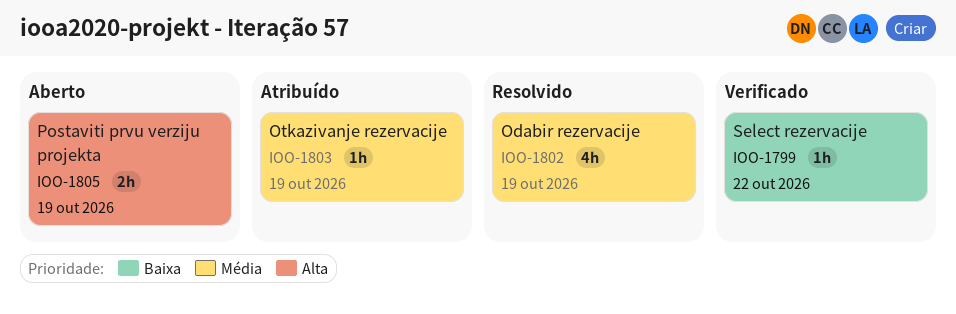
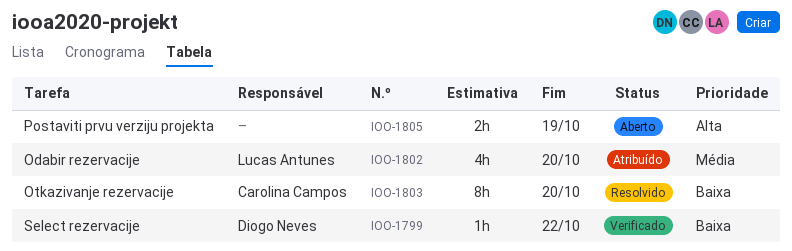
IOO-1802, status: Resolvido -> Atribuído
IOO-1802, due: Oct 19 -> Oct 20
IOO-1803, status: Atribuído -> Resolvido
IOO-1803, priority: Média -> Baixa
IOO-1803, estimate: 1h -> 8h
IOO-1803, due: Oct 19 -> Oct 20

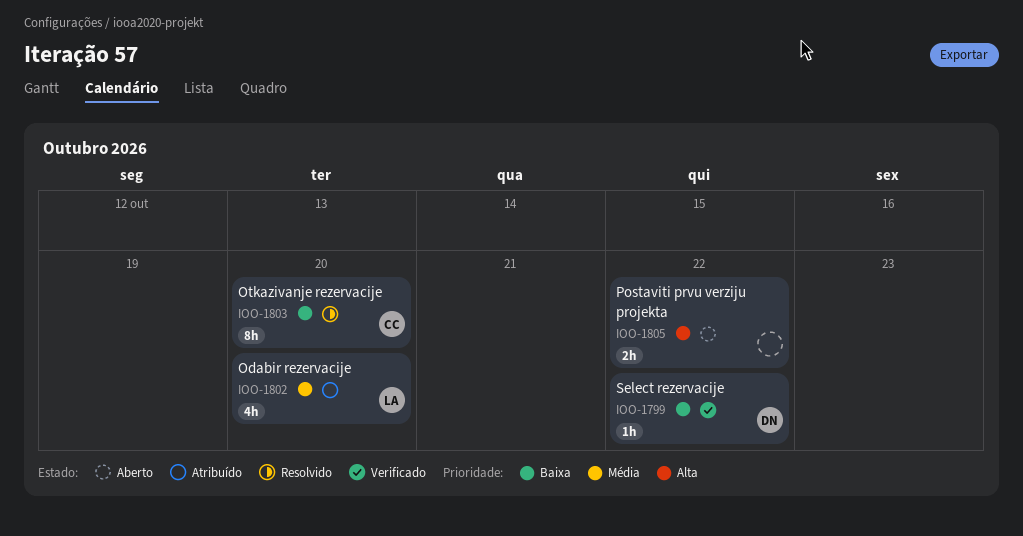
IOO-1805, due: Oct 19 -> Oct 22

